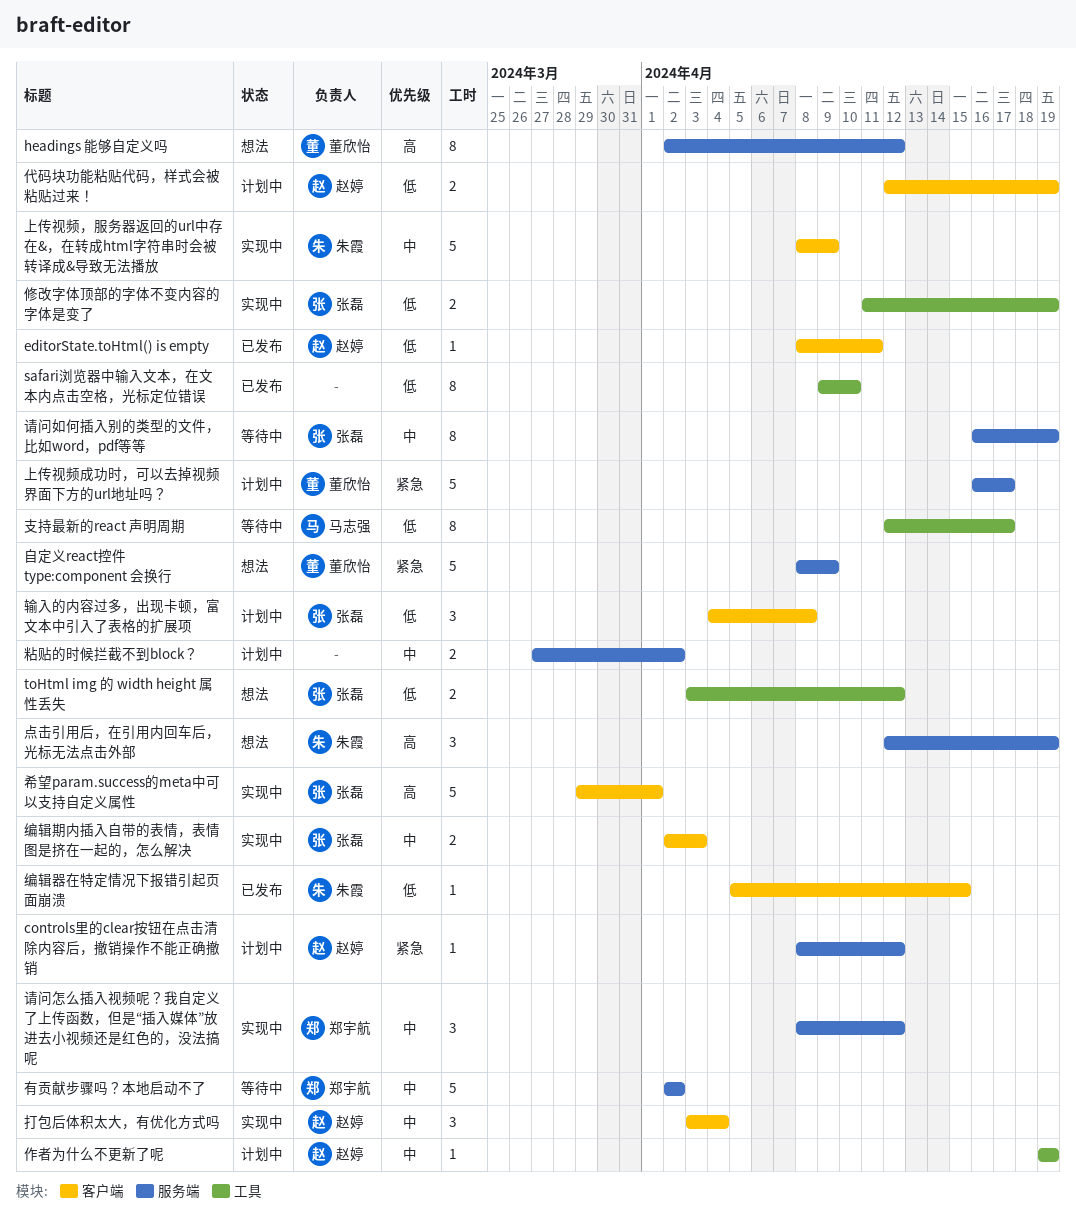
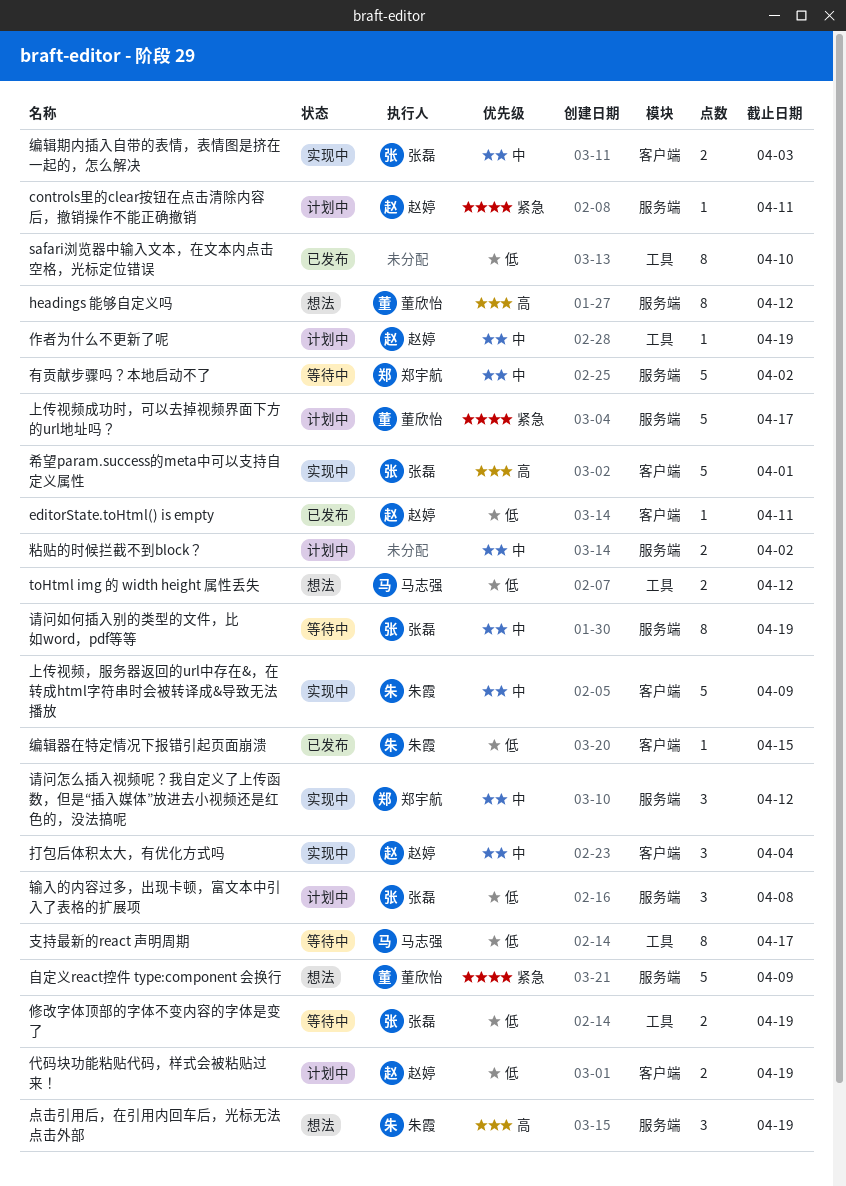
controls里的clear按钮在点击清除内容后，撤销操作不能正确撤销, due: Apr 12 -> Apr 11
toHtml img 的 width height 属性丢失, owner: 张磊 -> 马志强
修改字体顶部的字体不变内容的字体是变了, status: 实现中 -> 等待中
输入的内容过多，出现卡顿，富文本中引入了表格的扩展项, label: 客户端 -> 服务端

